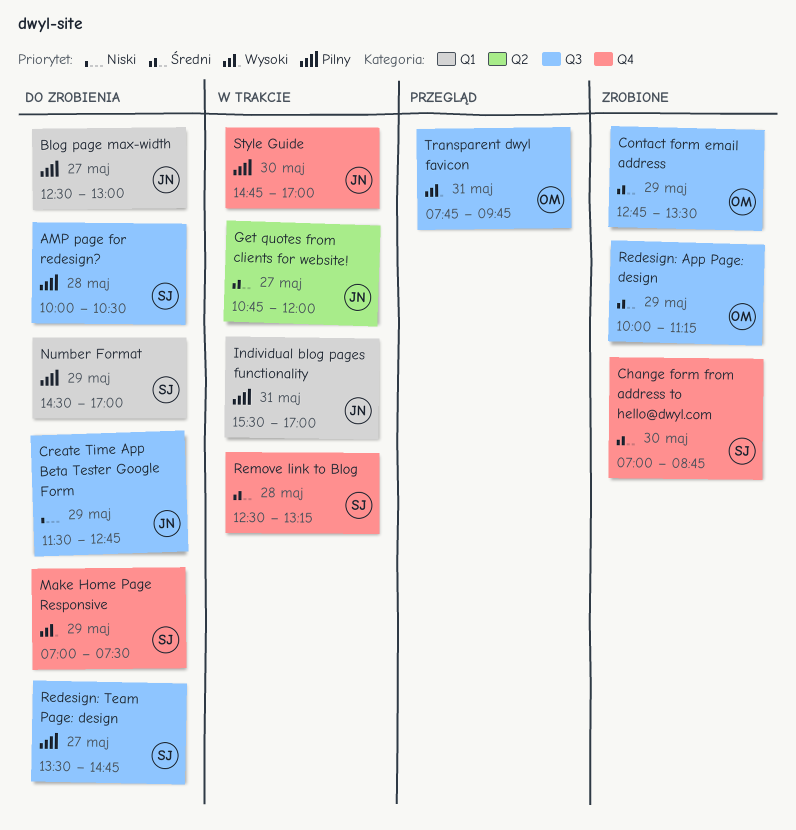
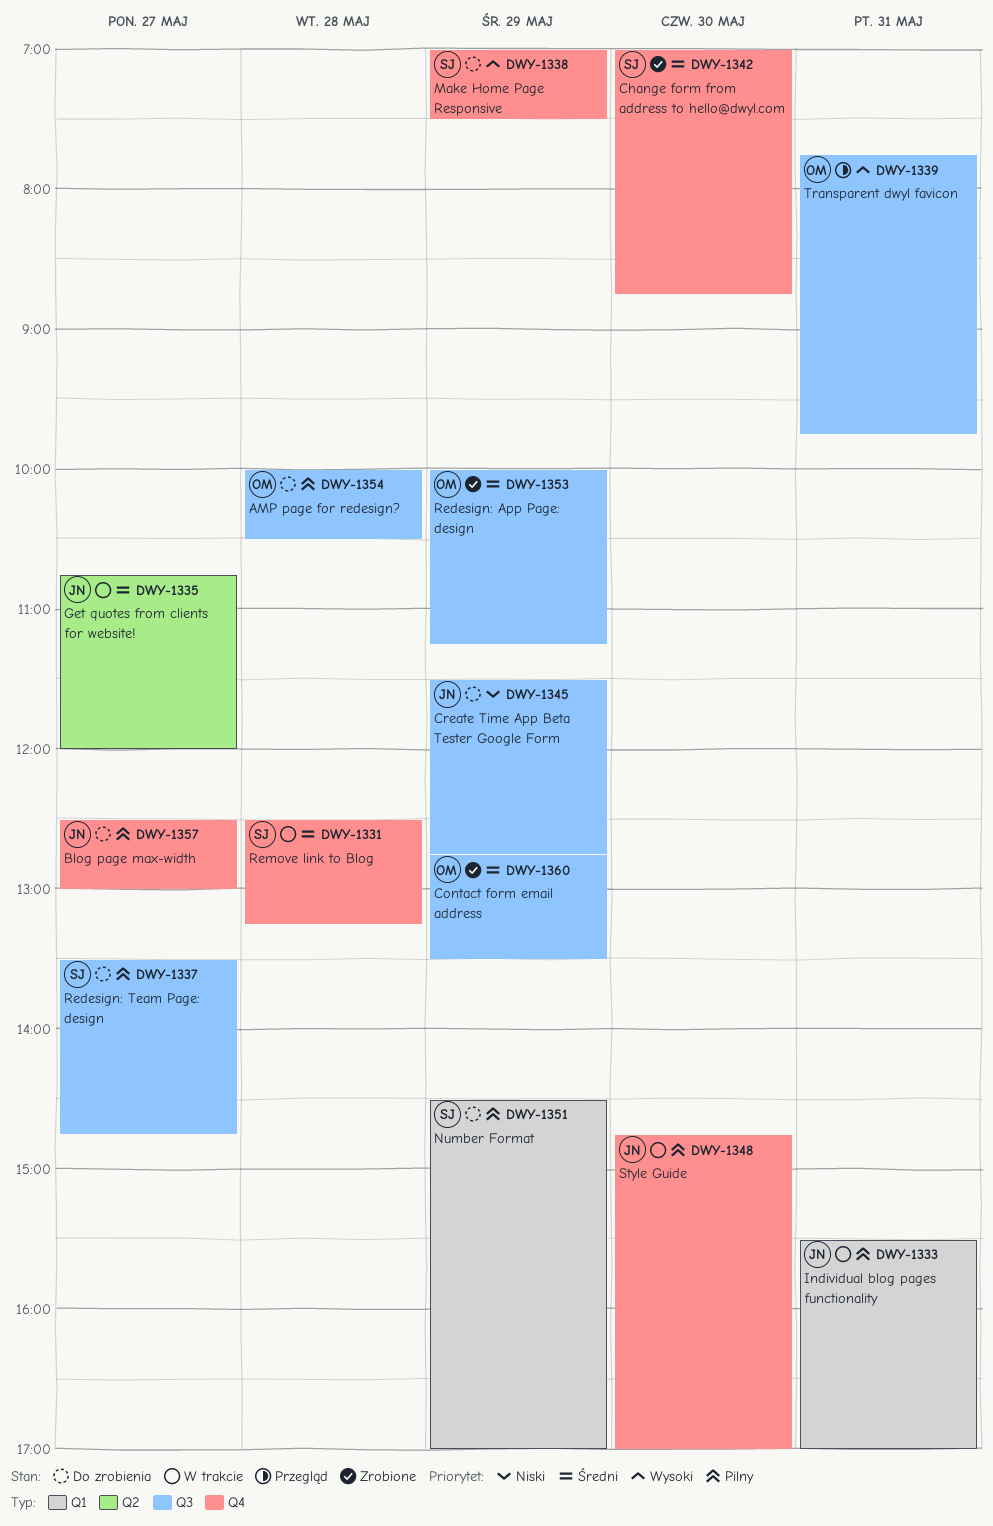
AMP page for redesign?, owner: SJ -> OM
Blog page max-width, label: Q1 -> Q4

